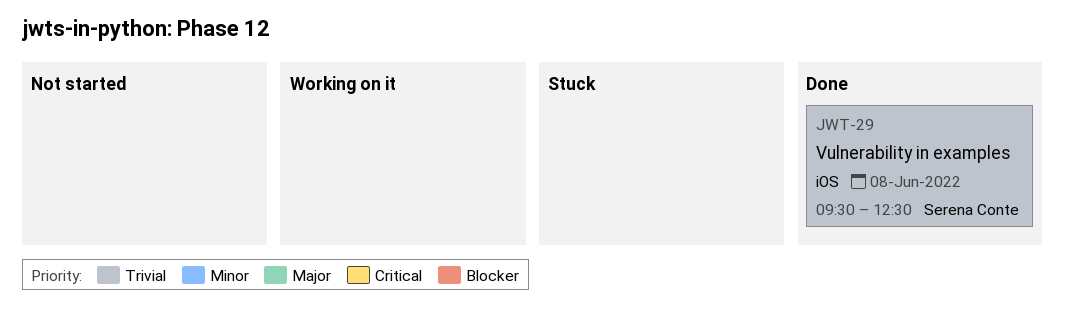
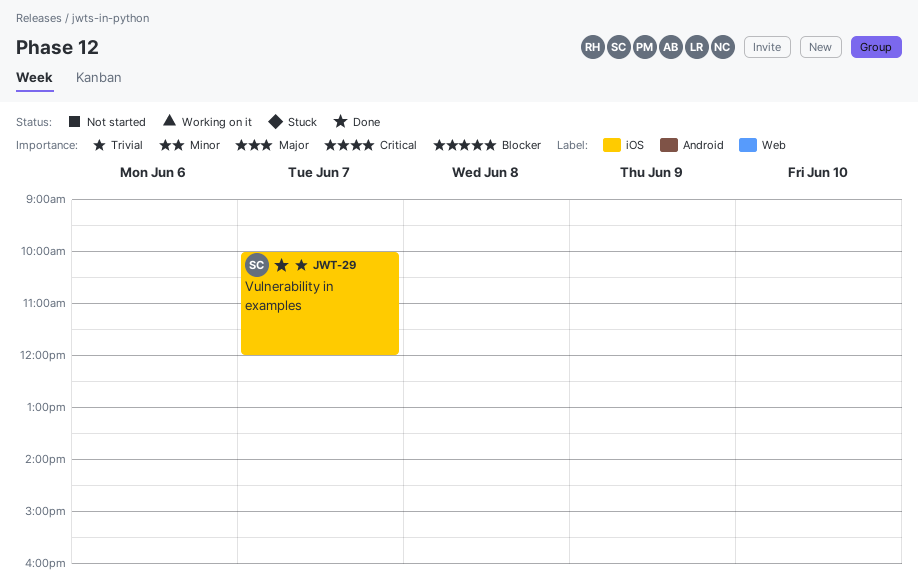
JWT-29, day: Jun 8 -> Jun 7
JWT-29, begins: 09:30 -> 10:00
JWT-29, ends: 12:30 -> 12:00

